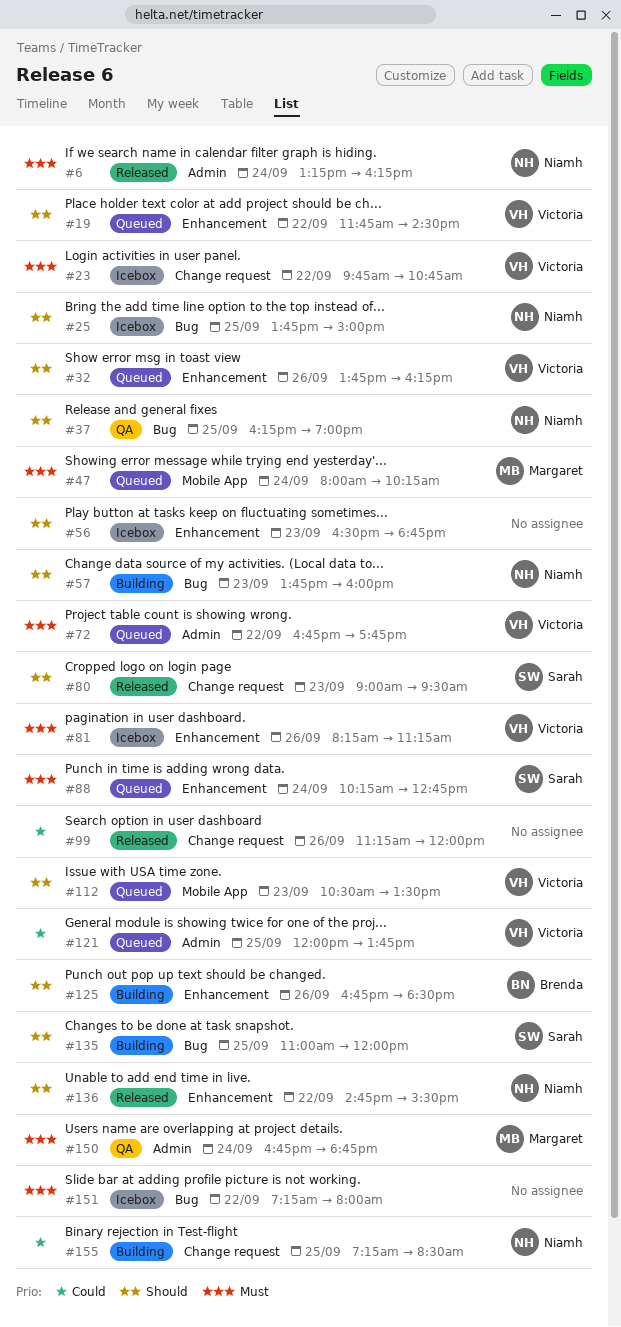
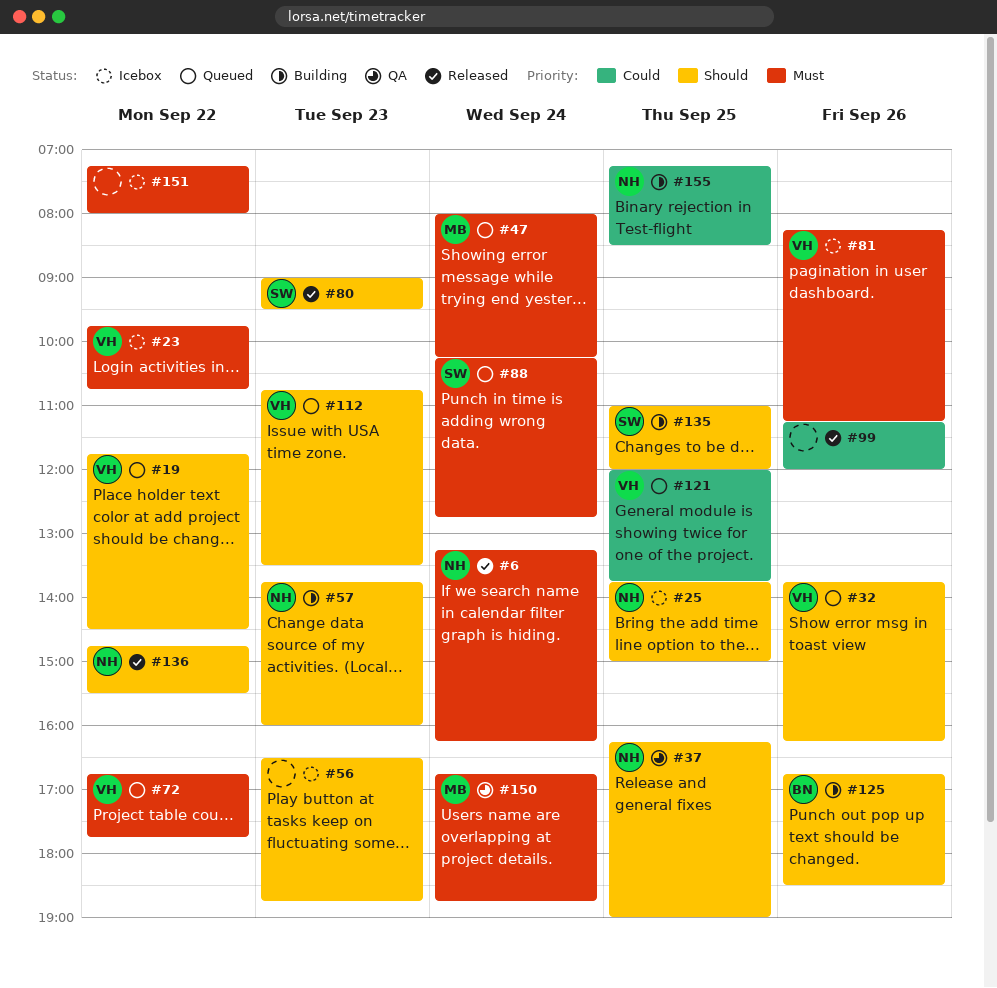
#112, begins: 10:30 -> 10:45

